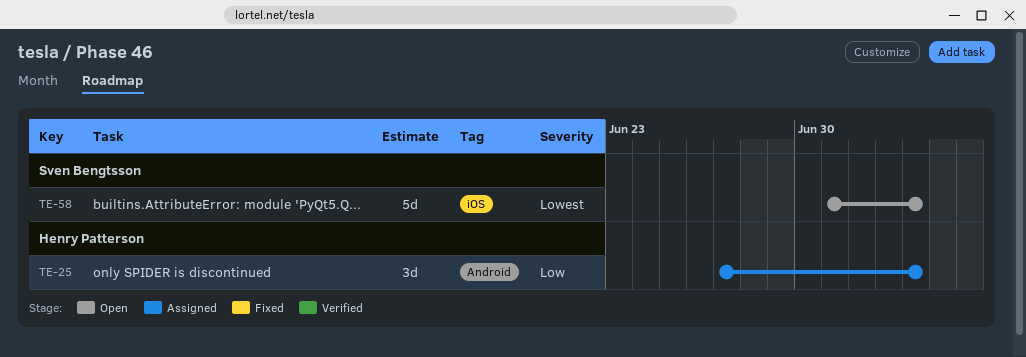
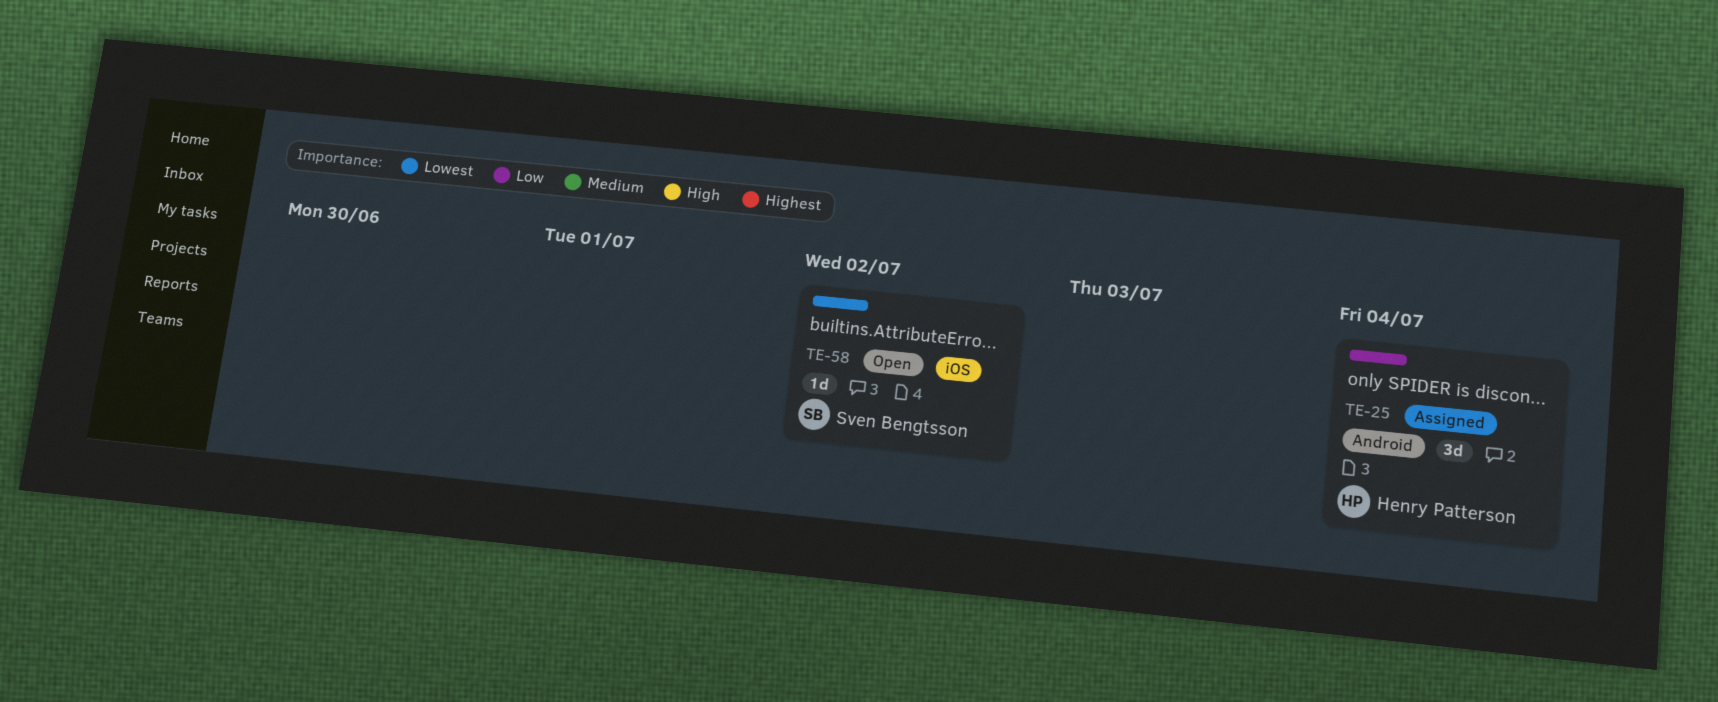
TE-58, estimate: 5d -> 1d
TE-58, due: Jul 4 -> Jul 2

